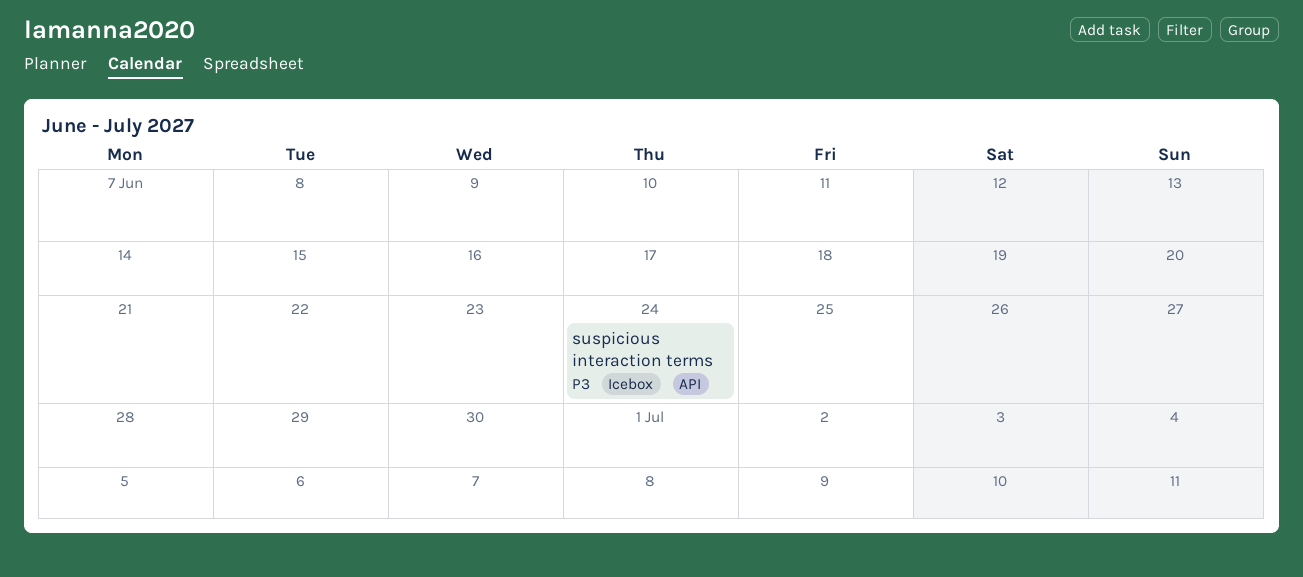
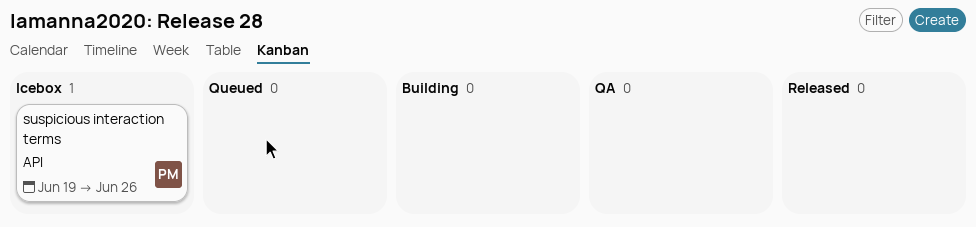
suspicious interaction terms, due: Jun 24 -> Jun 26

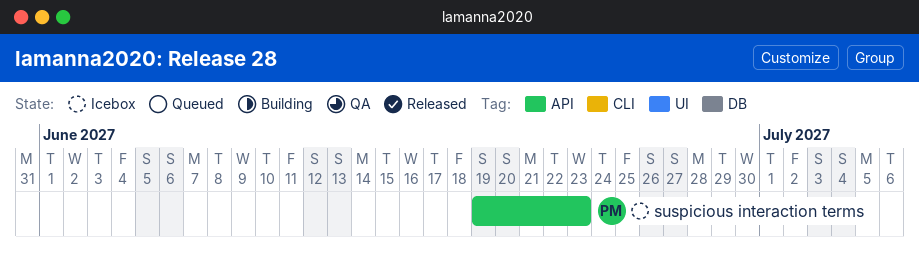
suspicious interaction terms, due: Jun 26 -> Jun 23

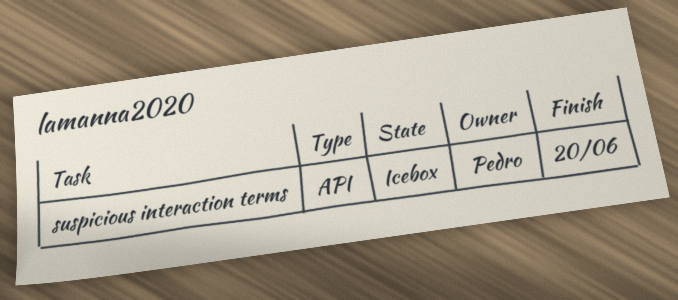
suspicious interaction terms, due: Jun 23 -> Jun 20

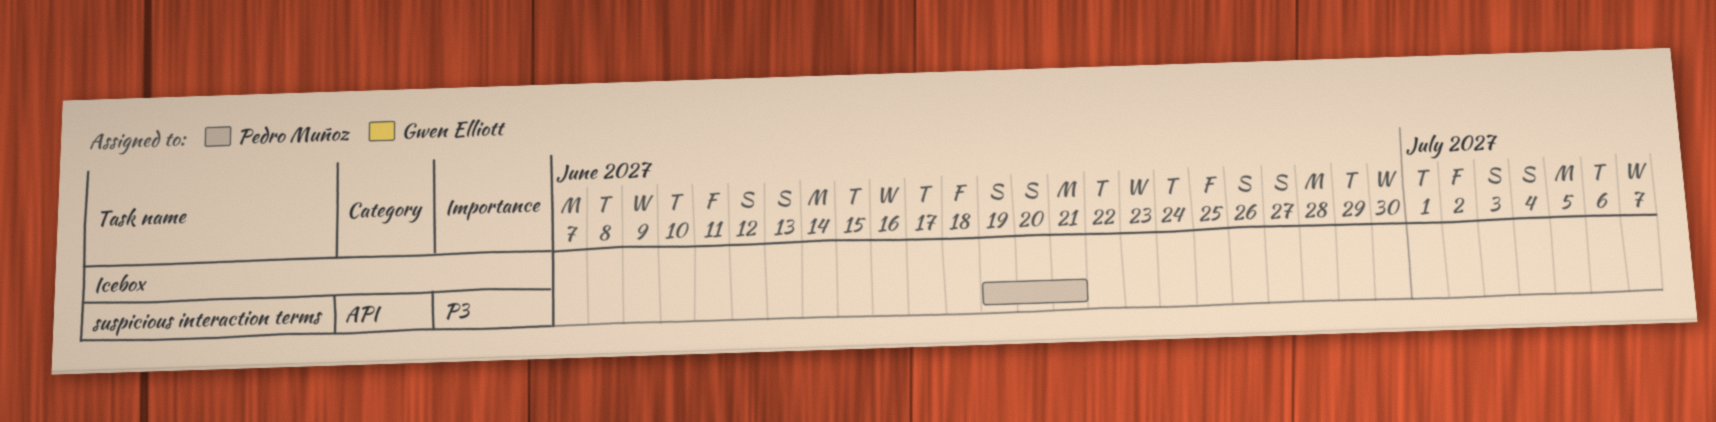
suspicious interaction terms, due: Jun 20 -> Jun 21

